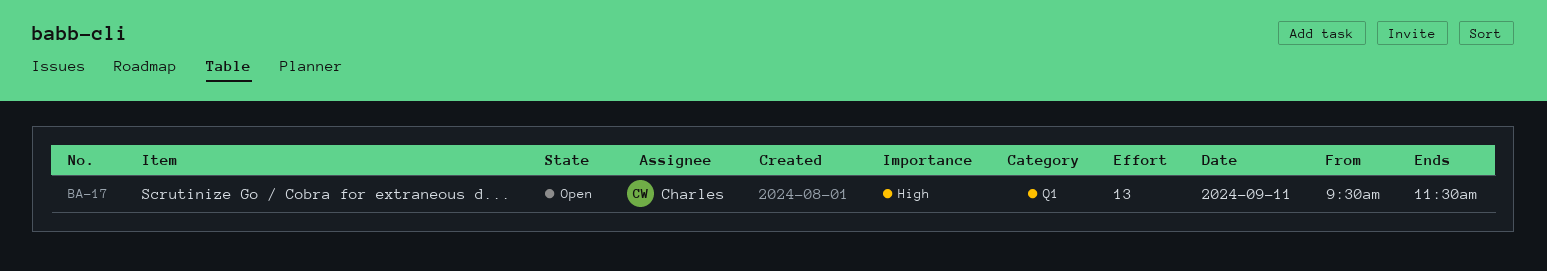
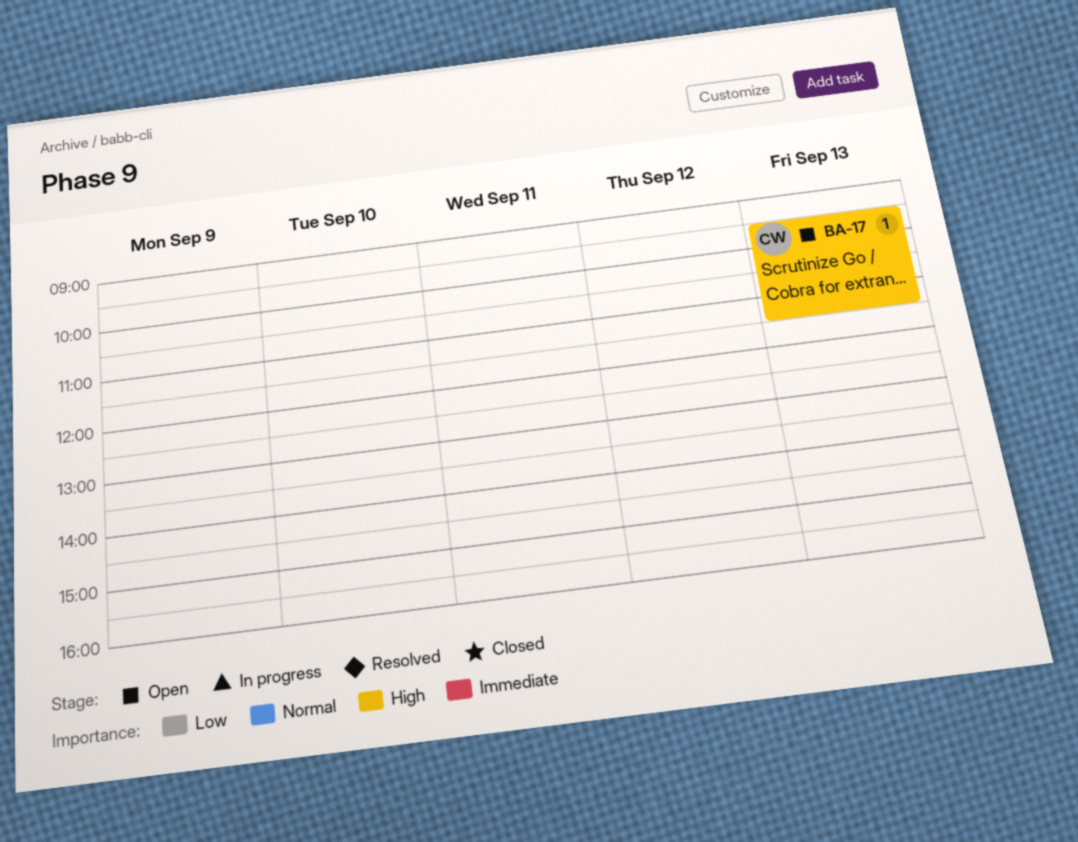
BA-17, estimate: 13 -> 1
BA-17, day: Sep 11 -> Sep 13

